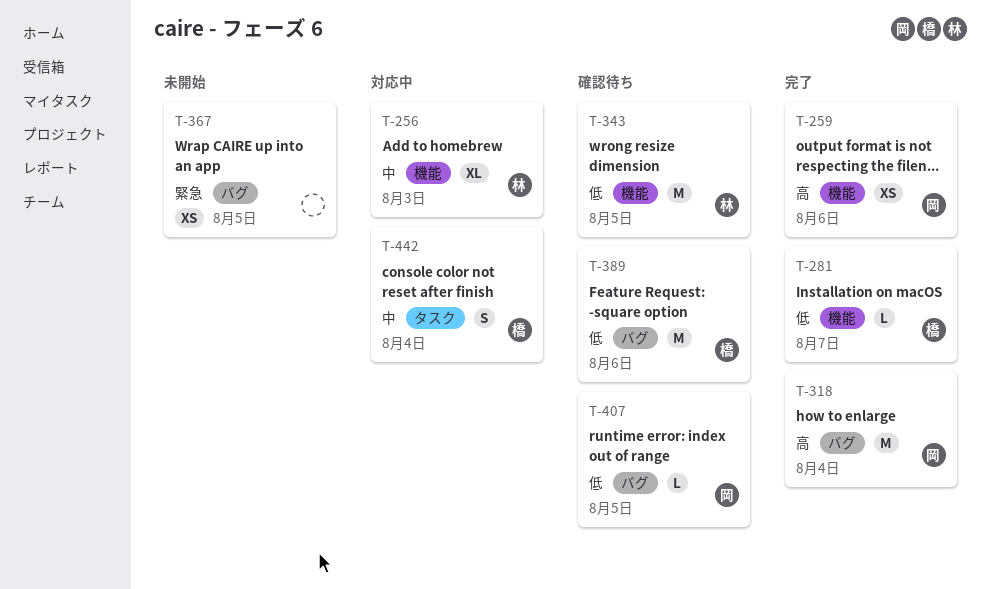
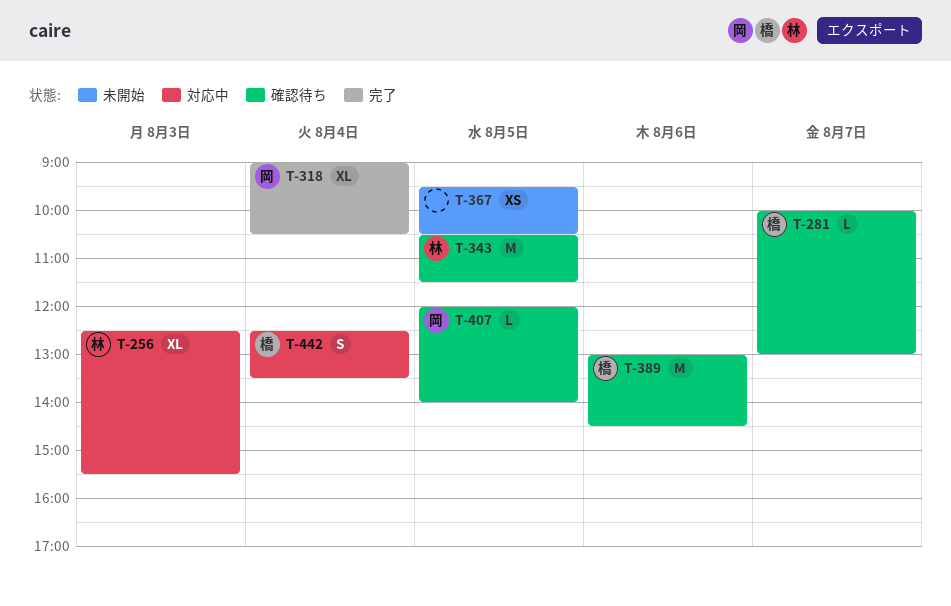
T-259: present -> none
T-281, status: 完了 -> 確認待ち
T-318, estimate: M -> XL

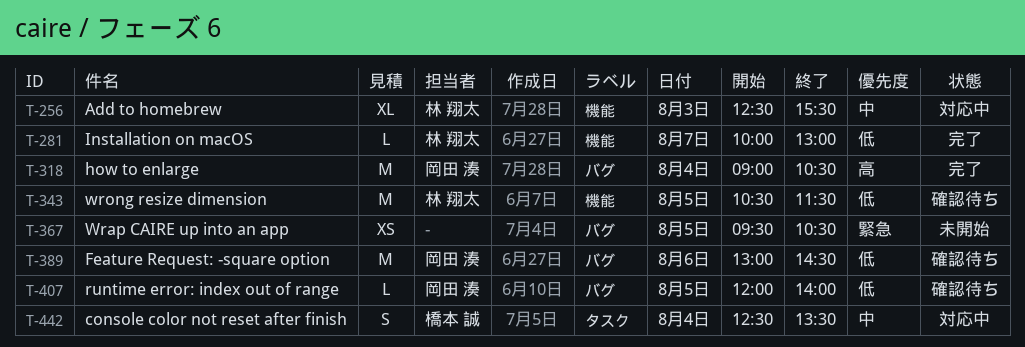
T-281, status: 確認待ち -> 完了
T-281, owner: 橋本 誠 -> 林 翔太
T-318, estimate: XL -> M
T-389, owner: 橋本 誠 -> 岡田 湊

